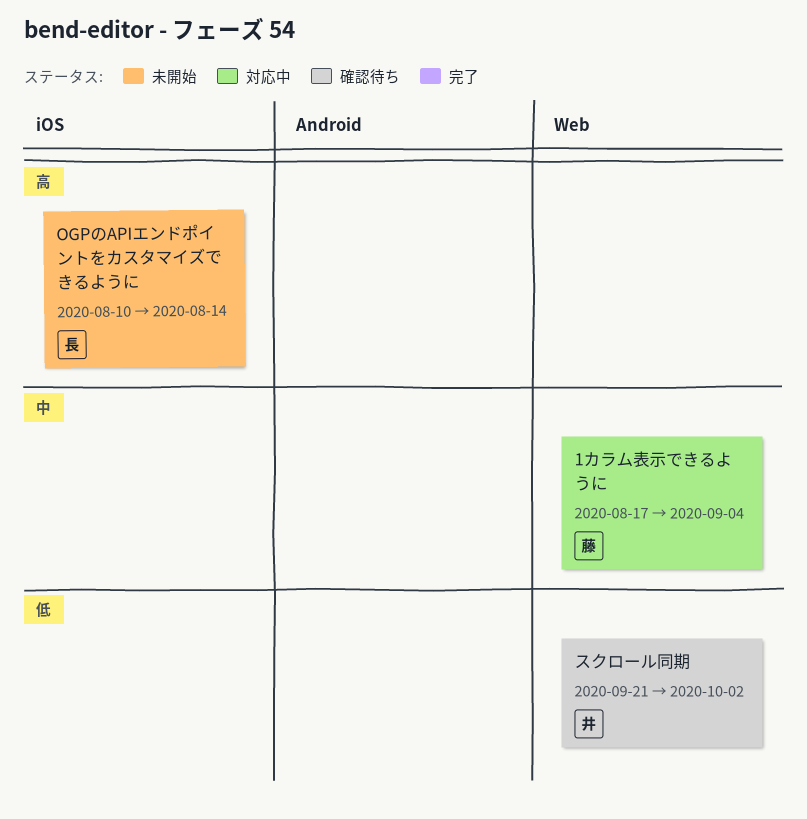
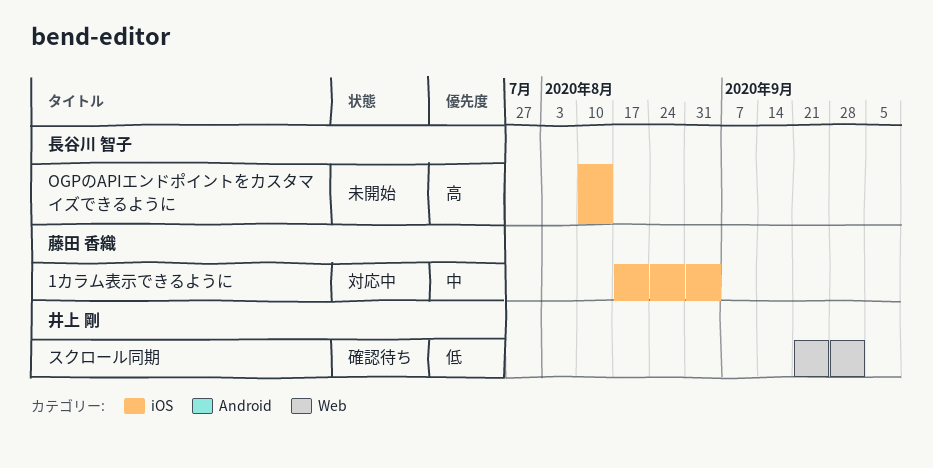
1カラム表示できるように, label: Web -> iOS

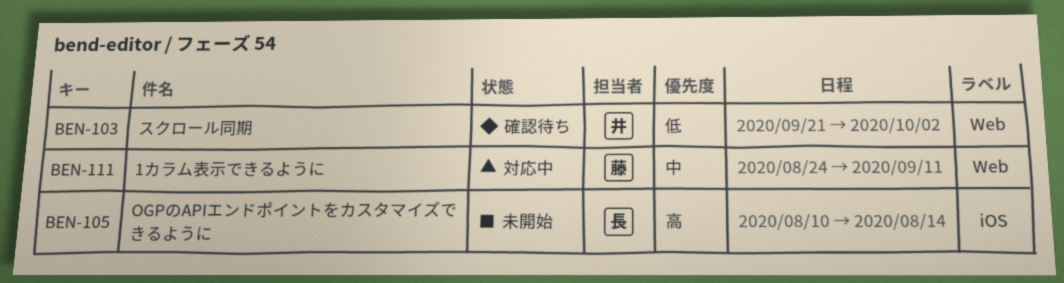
1カラム表示できるように, label: iOS -> Web
1カラム表示できるように, start: Aug 17 -> Aug 24
1カラム表示できるように, due: Sep 4 -> Sep 11

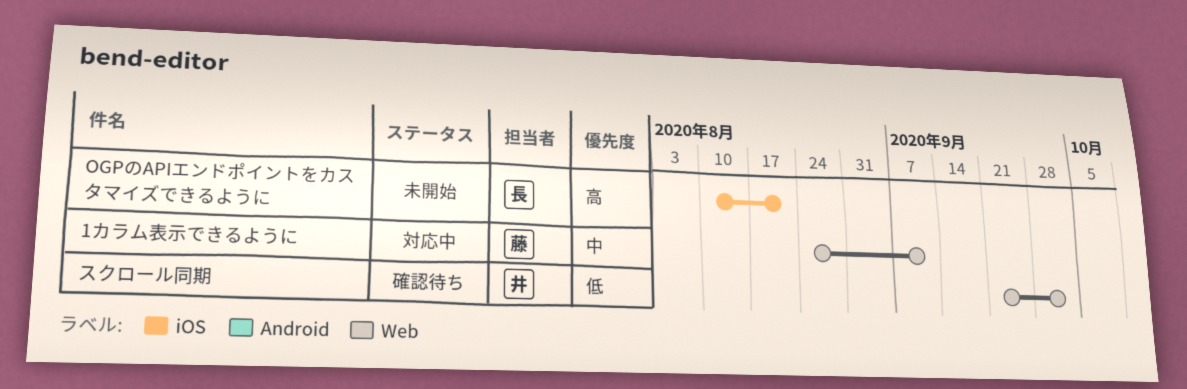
OGPのAPIエンドポイントをカスタマイズできるように, due: Aug 14 -> Aug 21

